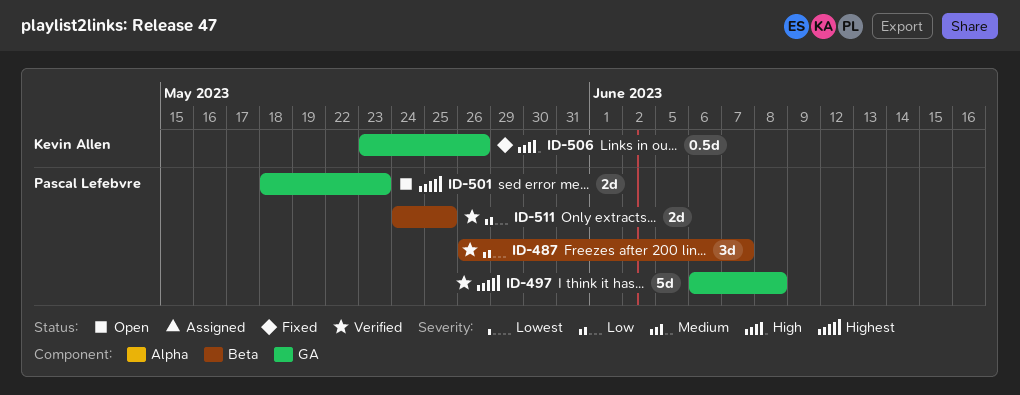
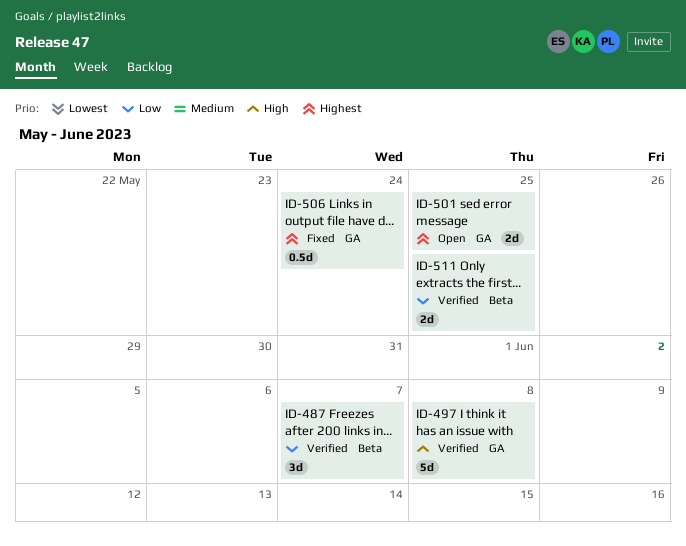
ID-497, priority: Highest -> High
ID-501, due: May 23 -> May 25
ID-506, priority: High -> Highest
ID-506, due: May 26 -> May 24

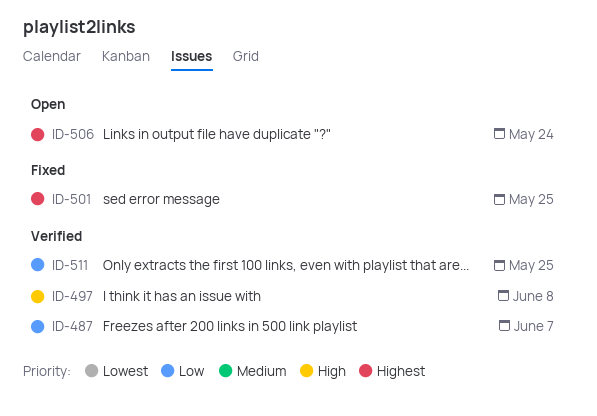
ID-501, status: Open -> Fixed
ID-506, status: Fixed -> Open

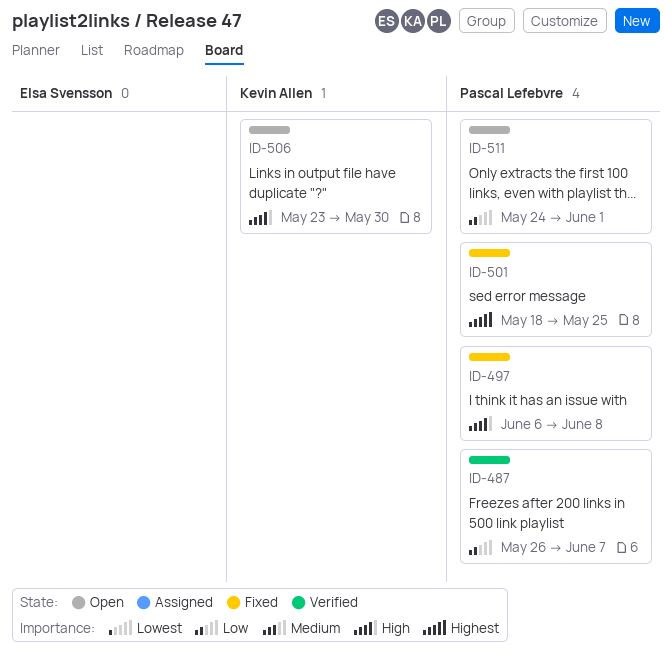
ID-497, status: Verified -> Fixed
ID-506, priority: Highest -> High
ID-506, due: May 24 -> May 30
ID-511, status: Verified -> Open
ID-511, due: May 25 -> Jun 1

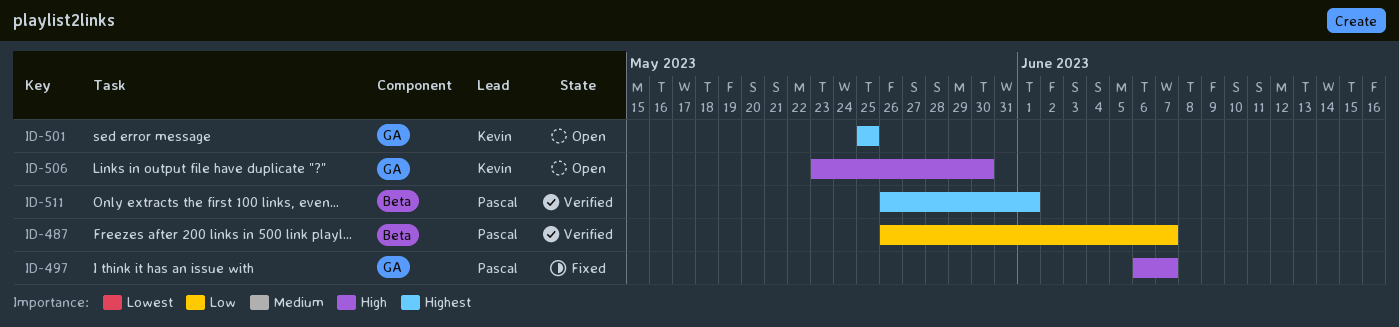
ID-497, due: Jun 8 -> Jun 7
ID-501, status: Fixed -> Open
ID-501, owner: Pascal Lefebvre -> Kevin Allen
ID-501, start: May 18 -> May 25
ID-511, status: Open -> Verified
ID-511, priority: Low -> Highest
ID-511, start: May 24 -> May 26

